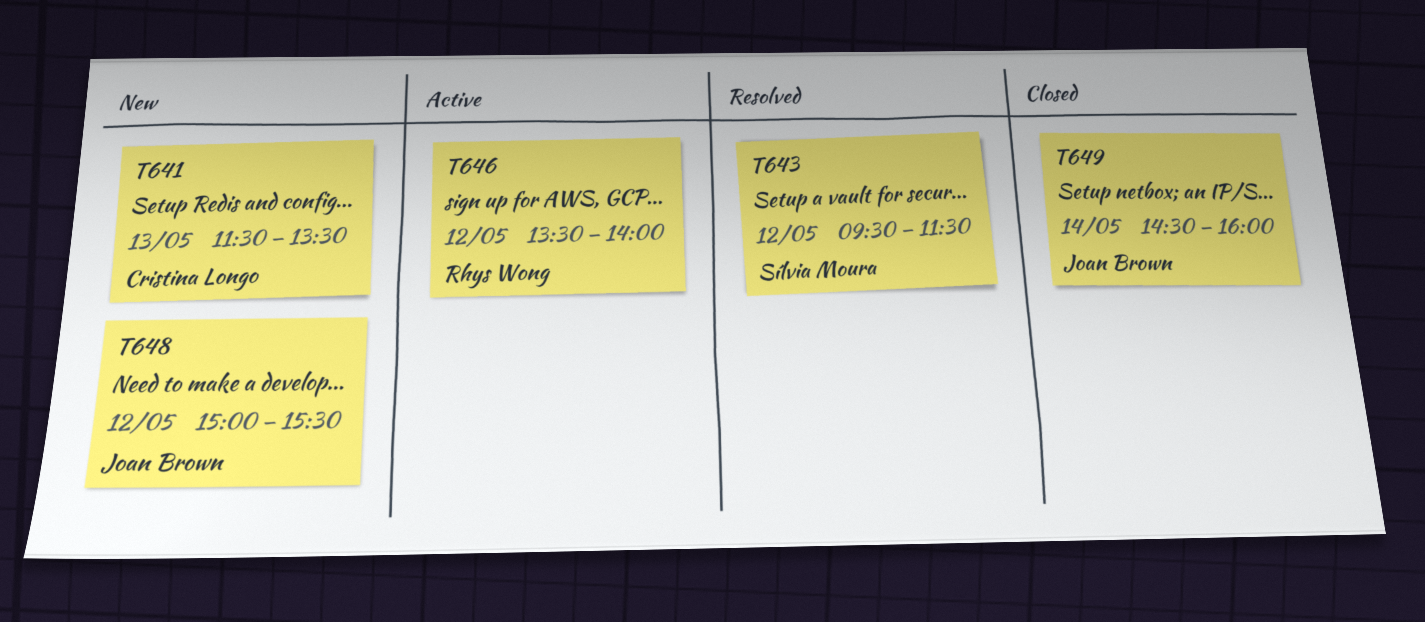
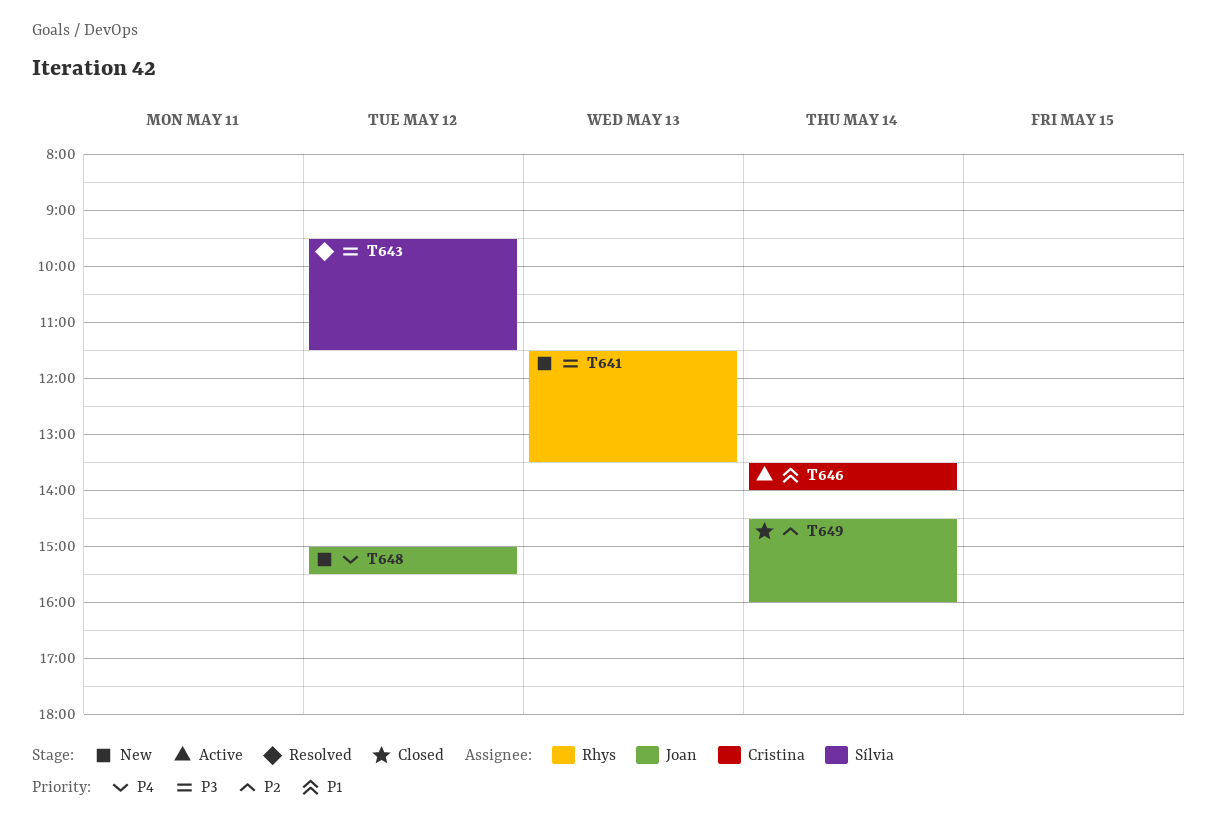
T641, owner: Cristina Longo -> Rhys Wong
T646, owner: Rhys Wong -> Cristina Longo
T646, day: May 12 -> May 14

